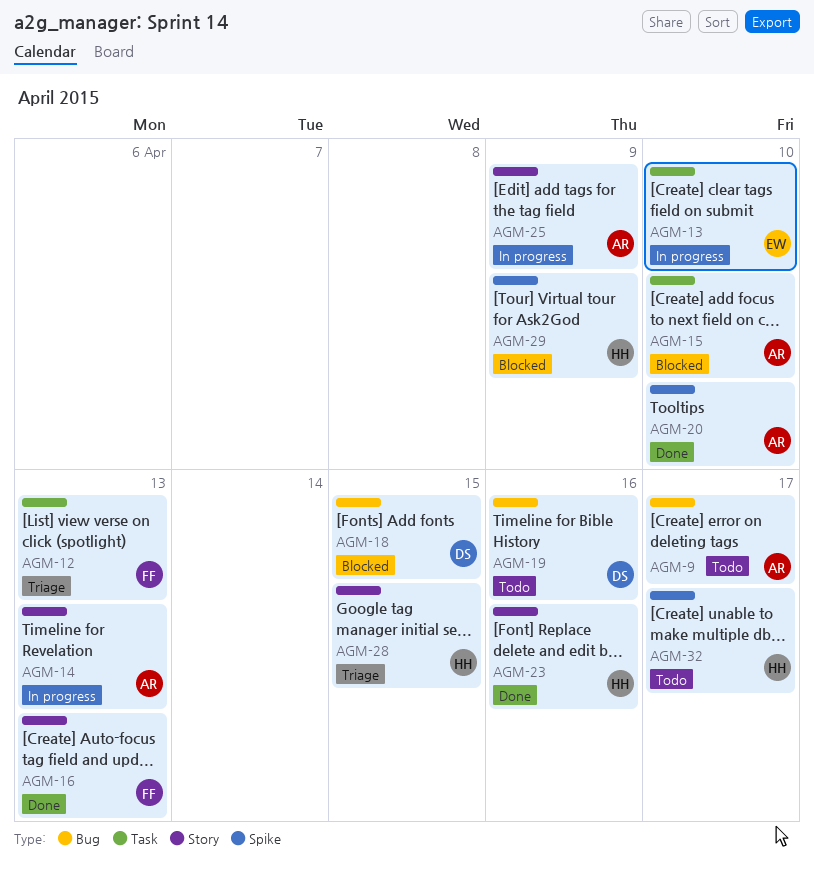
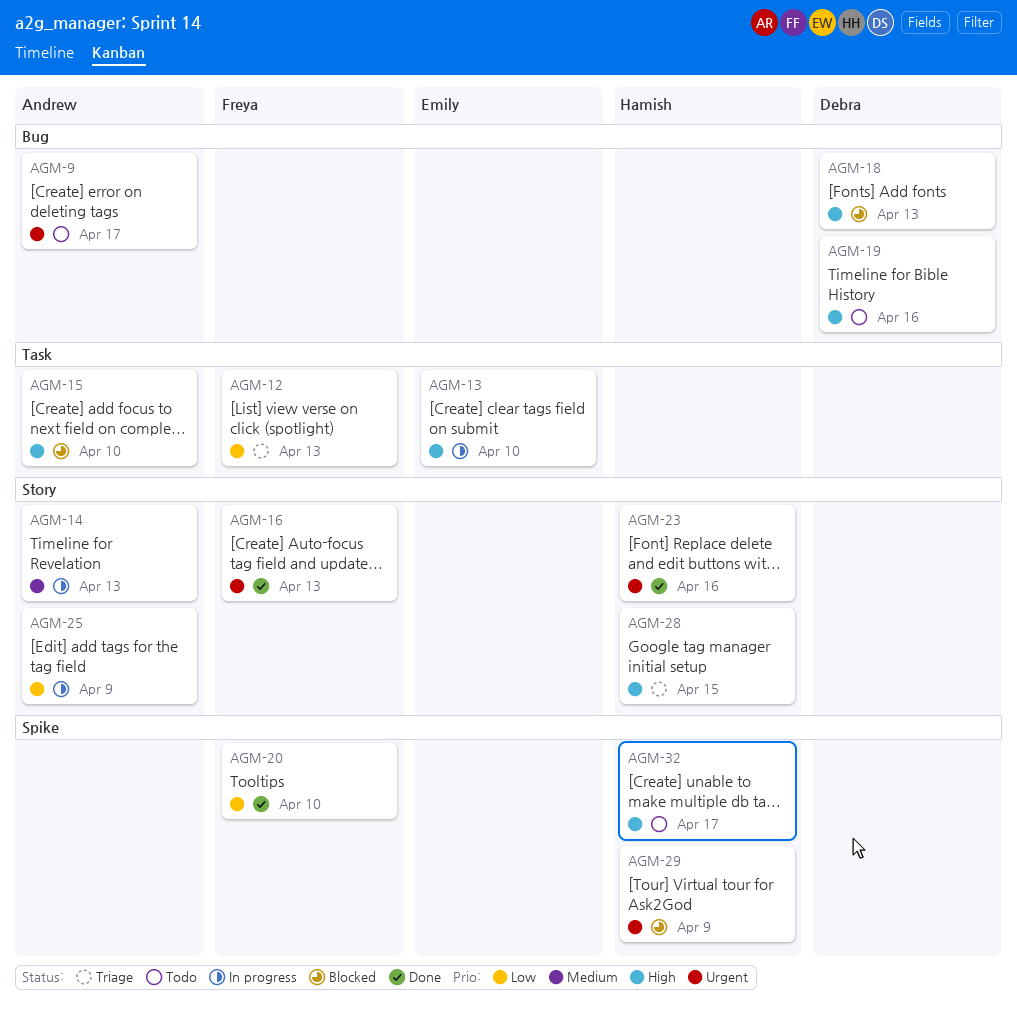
AGM-18, due: Apr 15 -> Apr 13
AGM-20, owner: Andrew -> Freya

